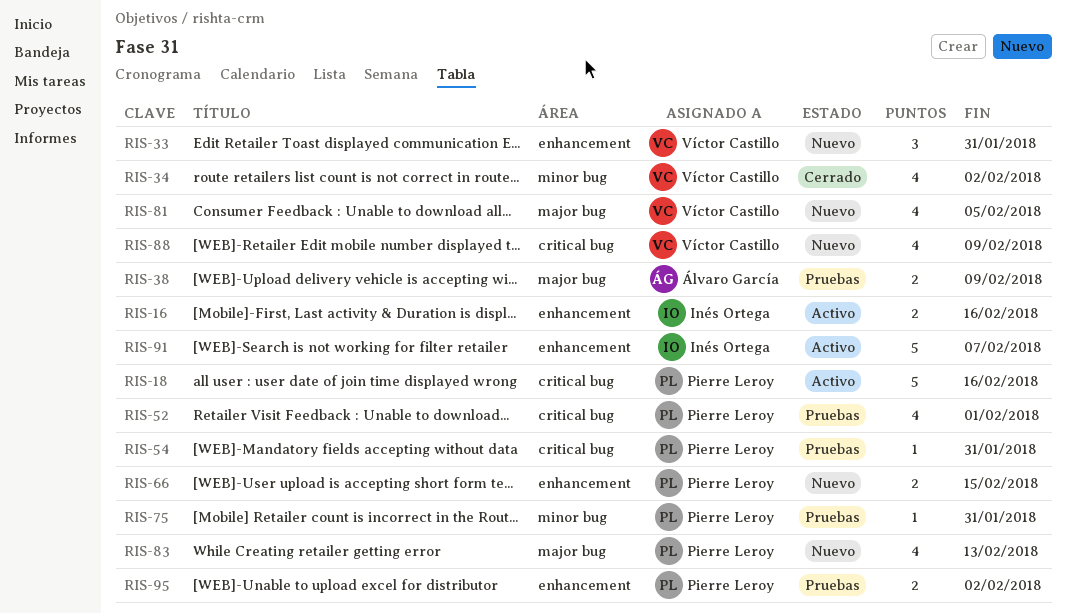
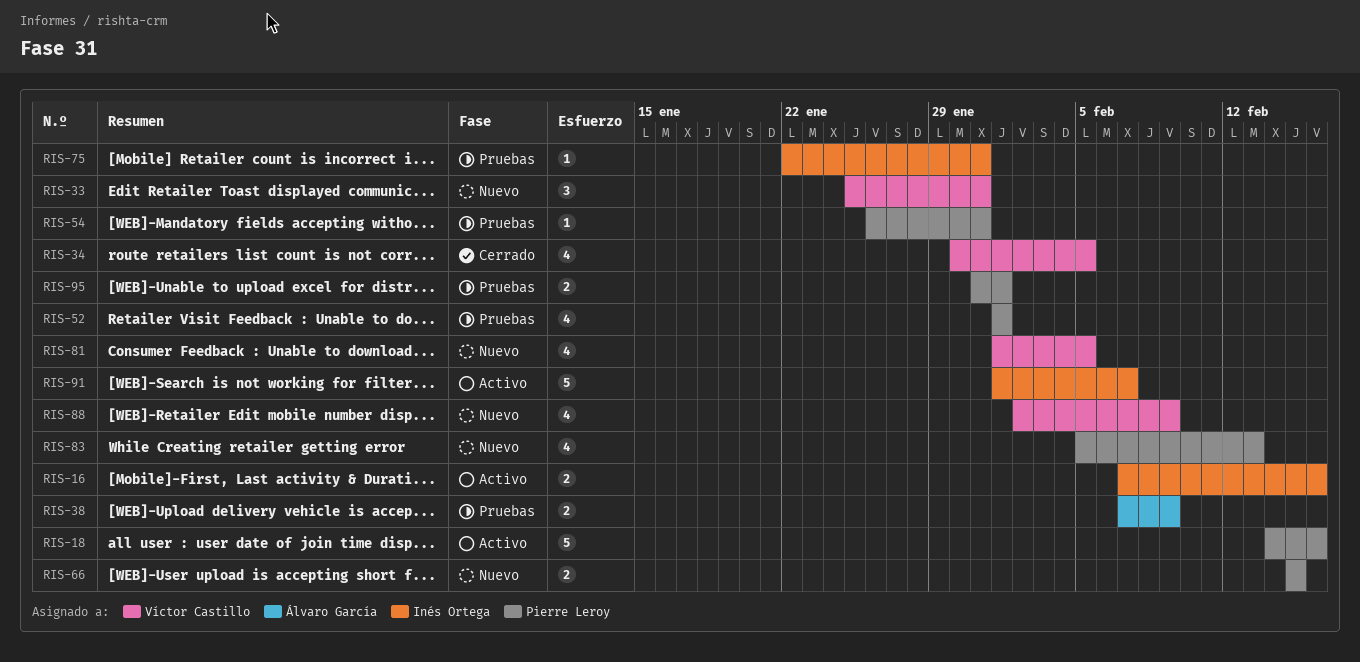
RIS-34, due: Feb 2 -> Feb 5
RIS-75, owner: Pierre Leroy -> Inés Ortega
RIS-95, due: Feb 2 -> Feb 1

